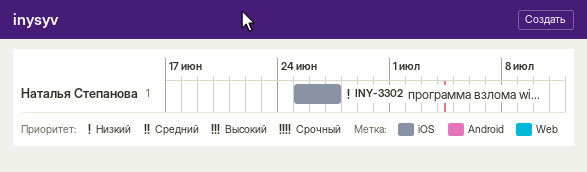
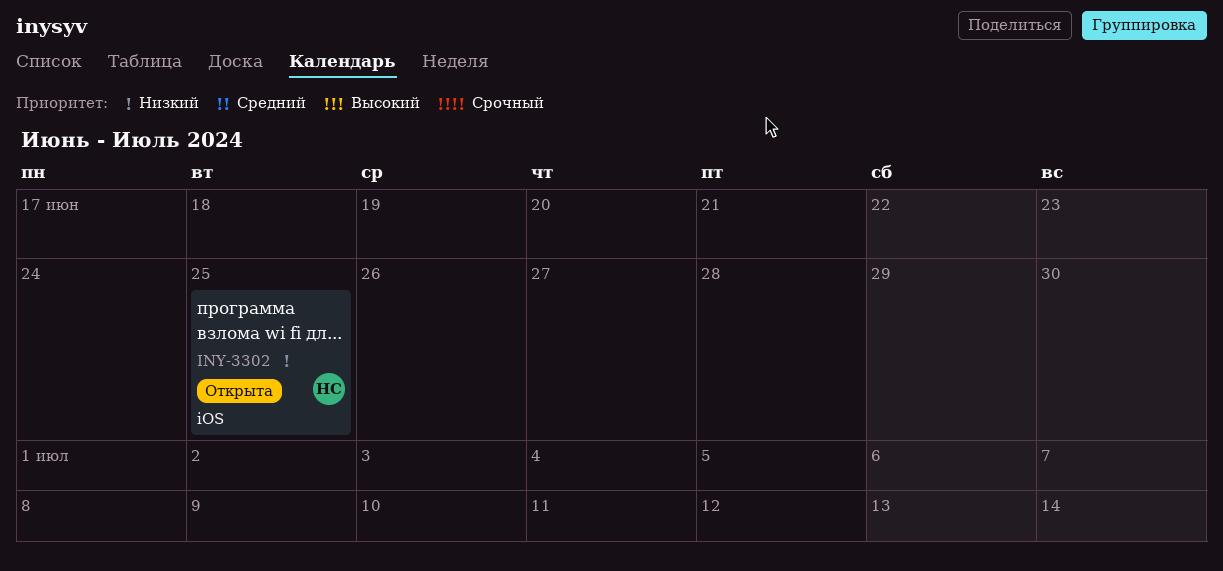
INY-3302, due: Jun 27 -> Jun 25

